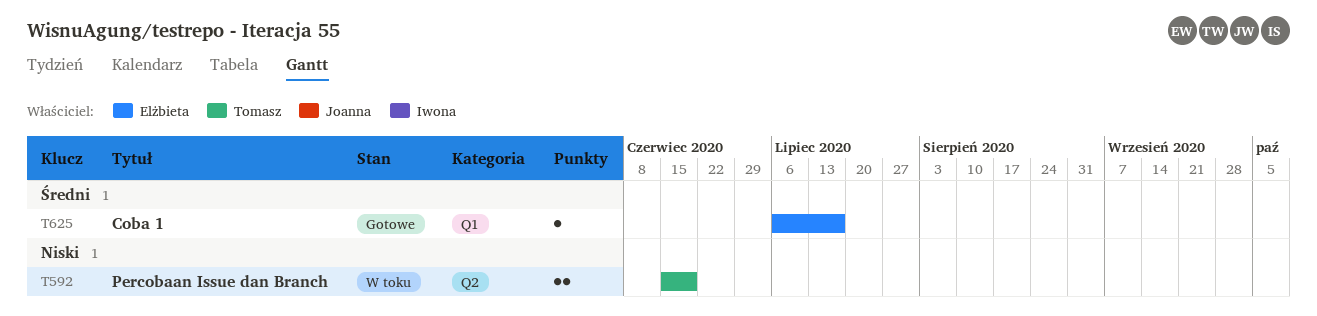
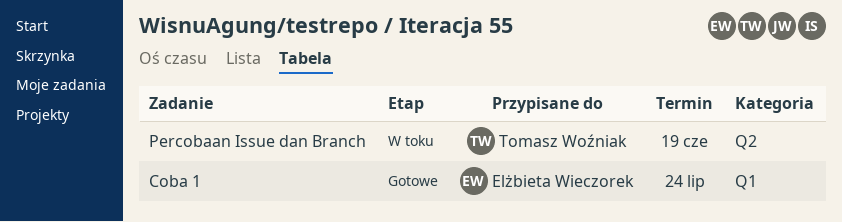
Coba 1, due: Jul 17 -> Jul 24

